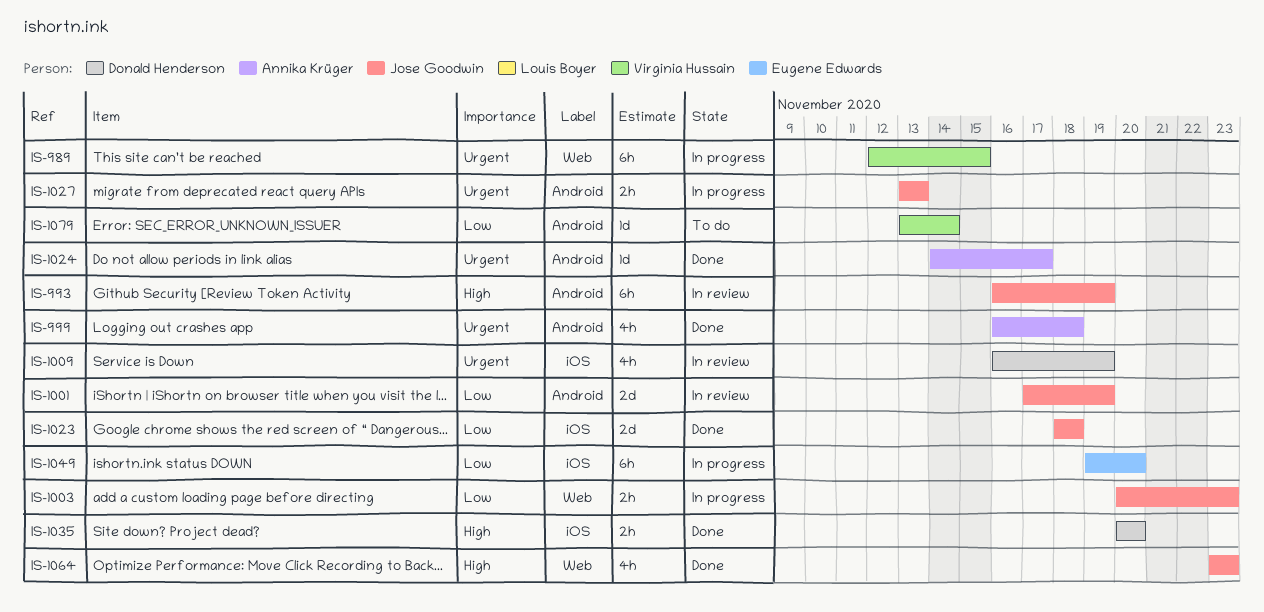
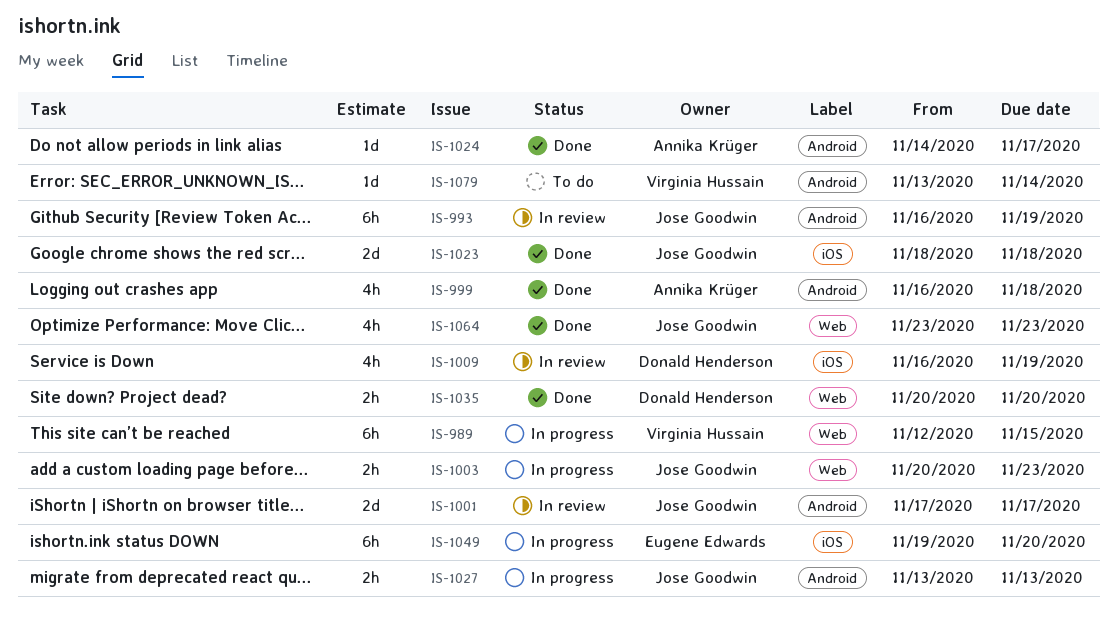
IS-1001, due: Nov 19 -> Nov 17
IS-1035, label: iOS -> Web

